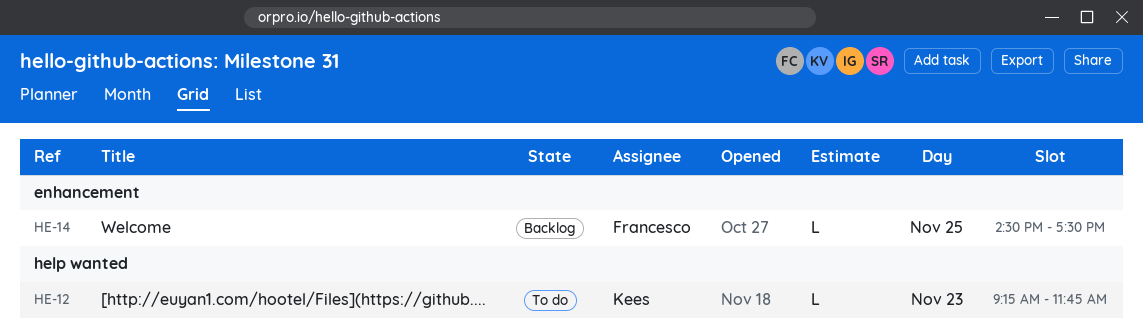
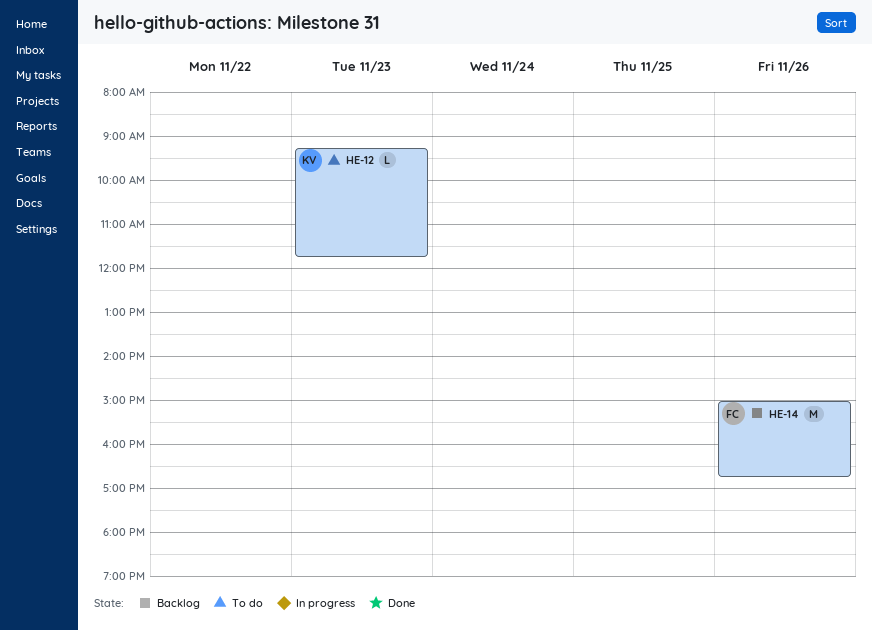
HE-14, estimate: L -> M
HE-14, day: Nov 25 -> Nov 26
HE-14, begins: 14:30 -> 15:00
HE-14, ends: 17:30 -> 16:45

